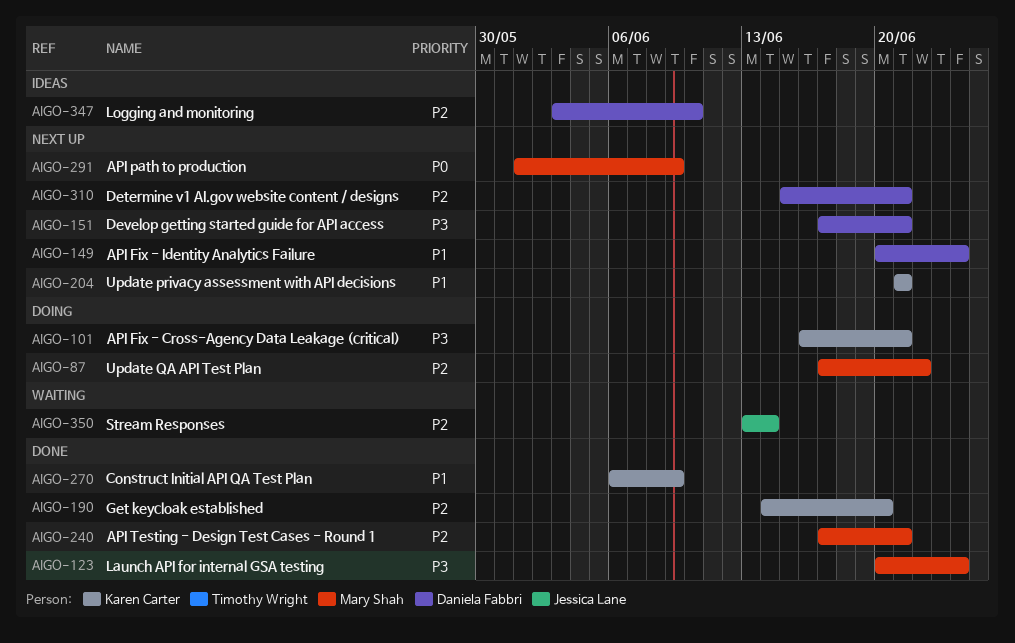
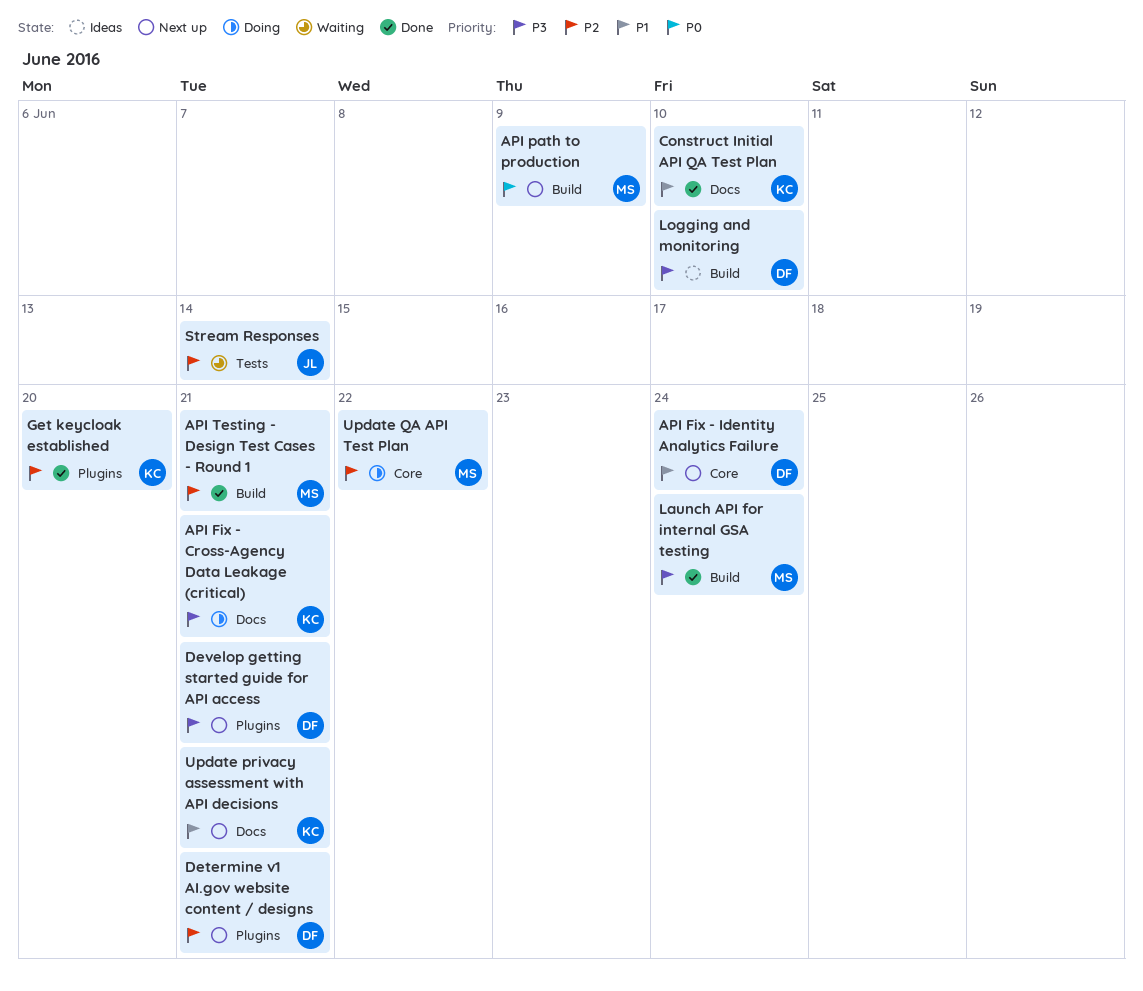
Construct Initial API QA Test Plan, due: Jun 9 -> Jun 10
Logging and monitoring, priority: P2 -> P3

